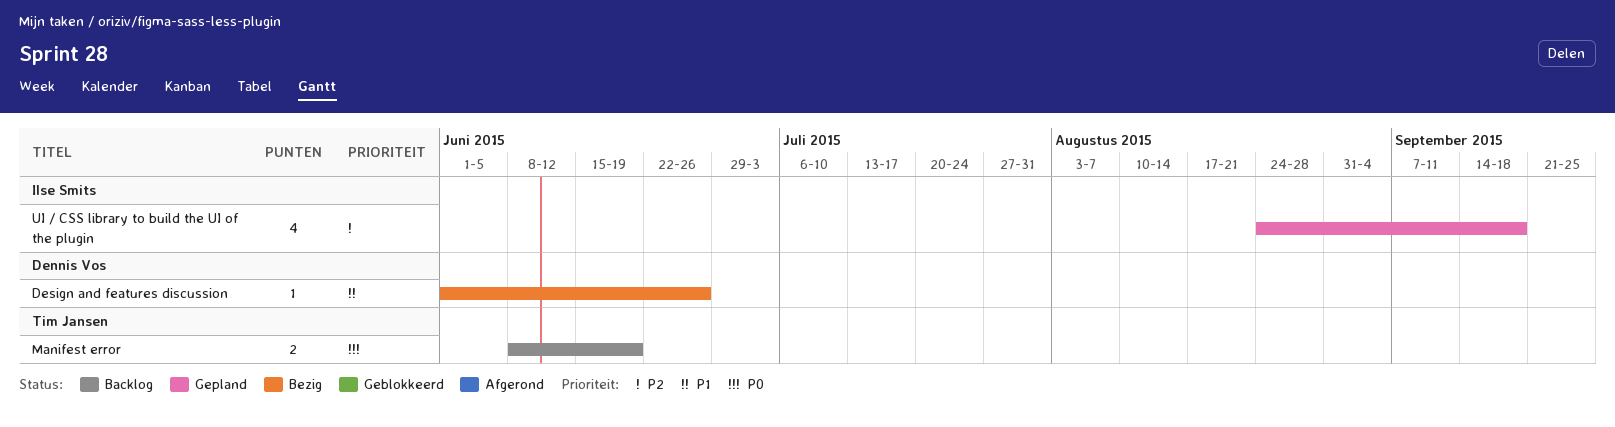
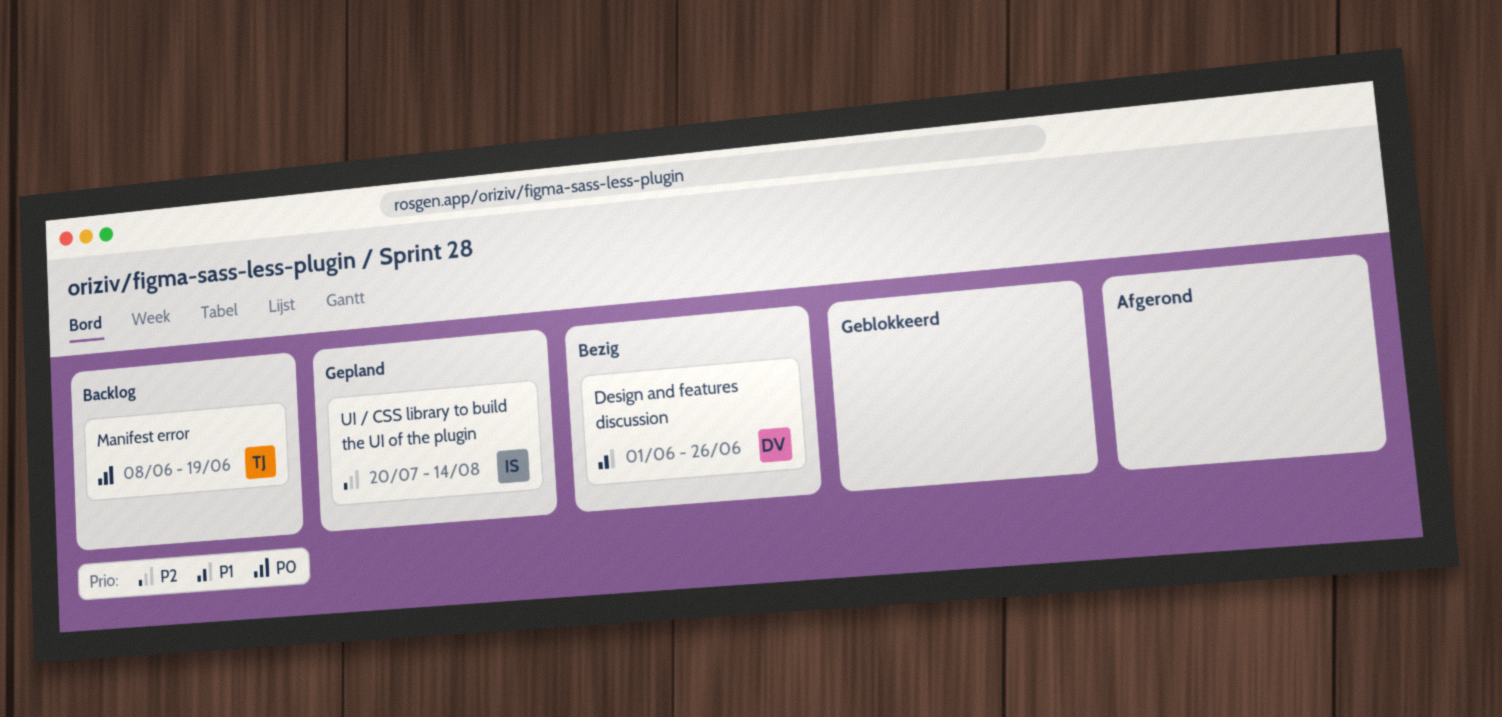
UI / CSS library to build the UI of the plugin, start: Aug 24 -> Jul 20
UI / CSS library to build the UI of the plugin, due: Sep 18 -> Aug 14

